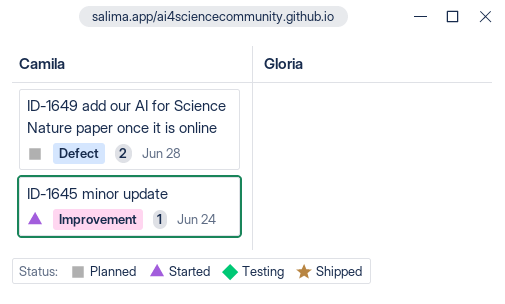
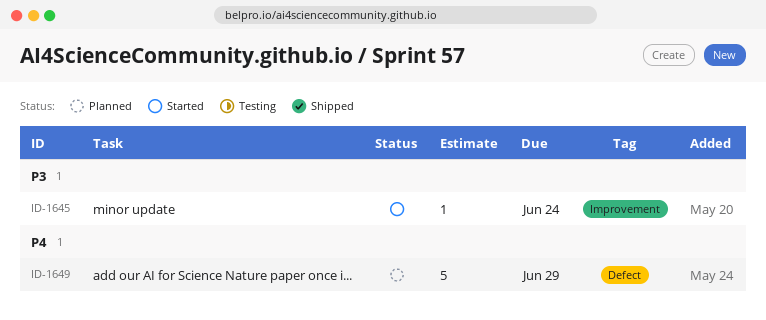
ID-1649, estimate: 2 -> 5
ID-1649, due: Jun 28 -> Jun 29

